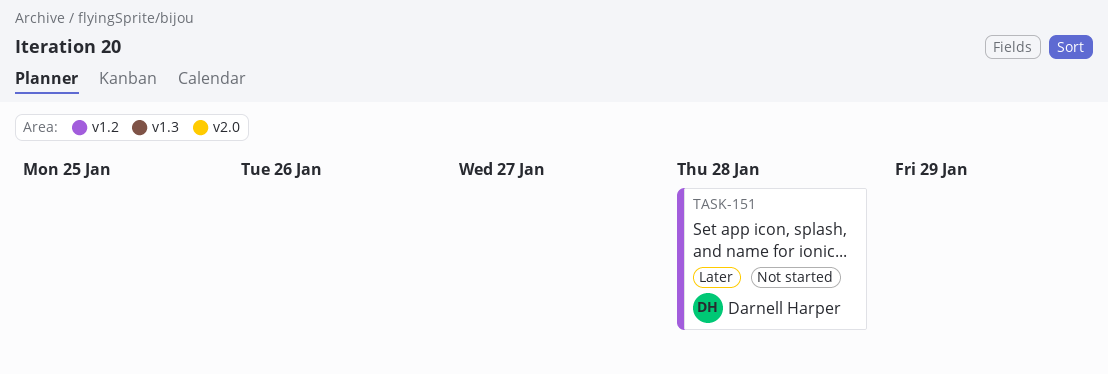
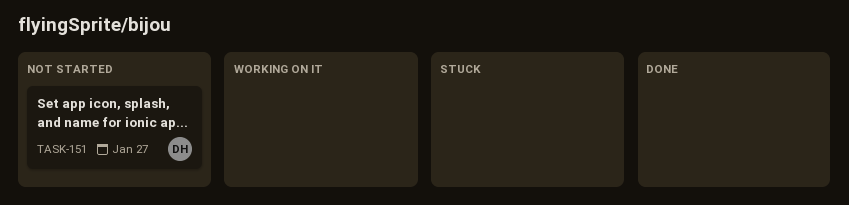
TASK-151, due: Jan 28 -> Jan 27

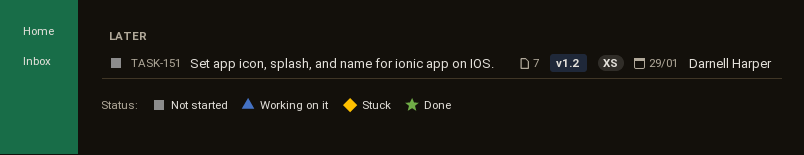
TASK-151, due: Jan 27 -> Jan 29

